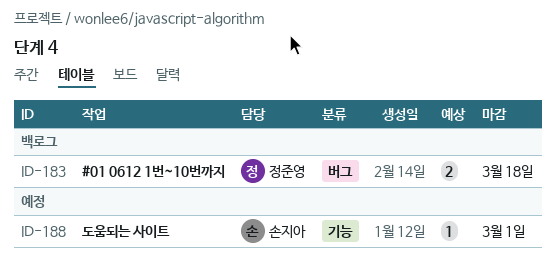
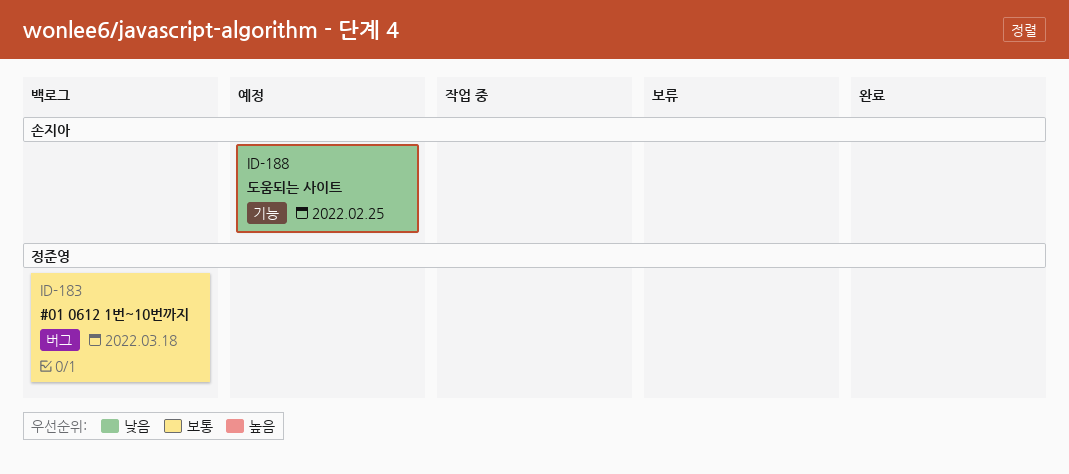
ID-188, due: Mar 1 -> Feb 25

